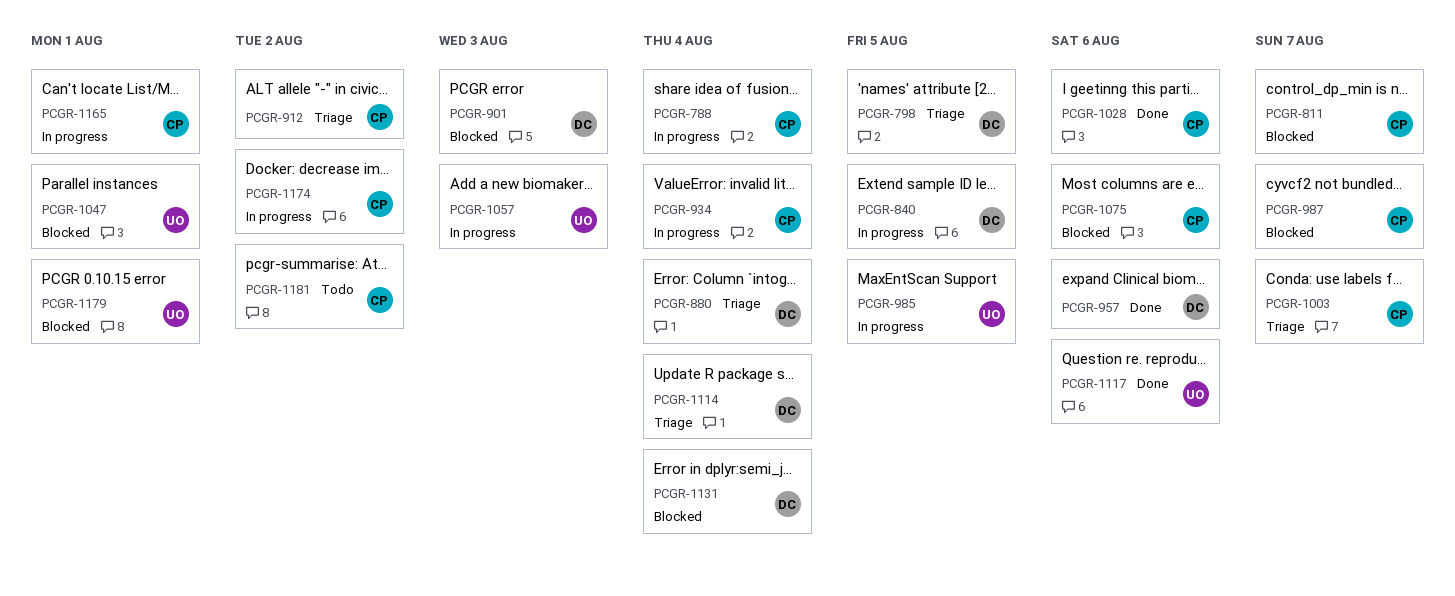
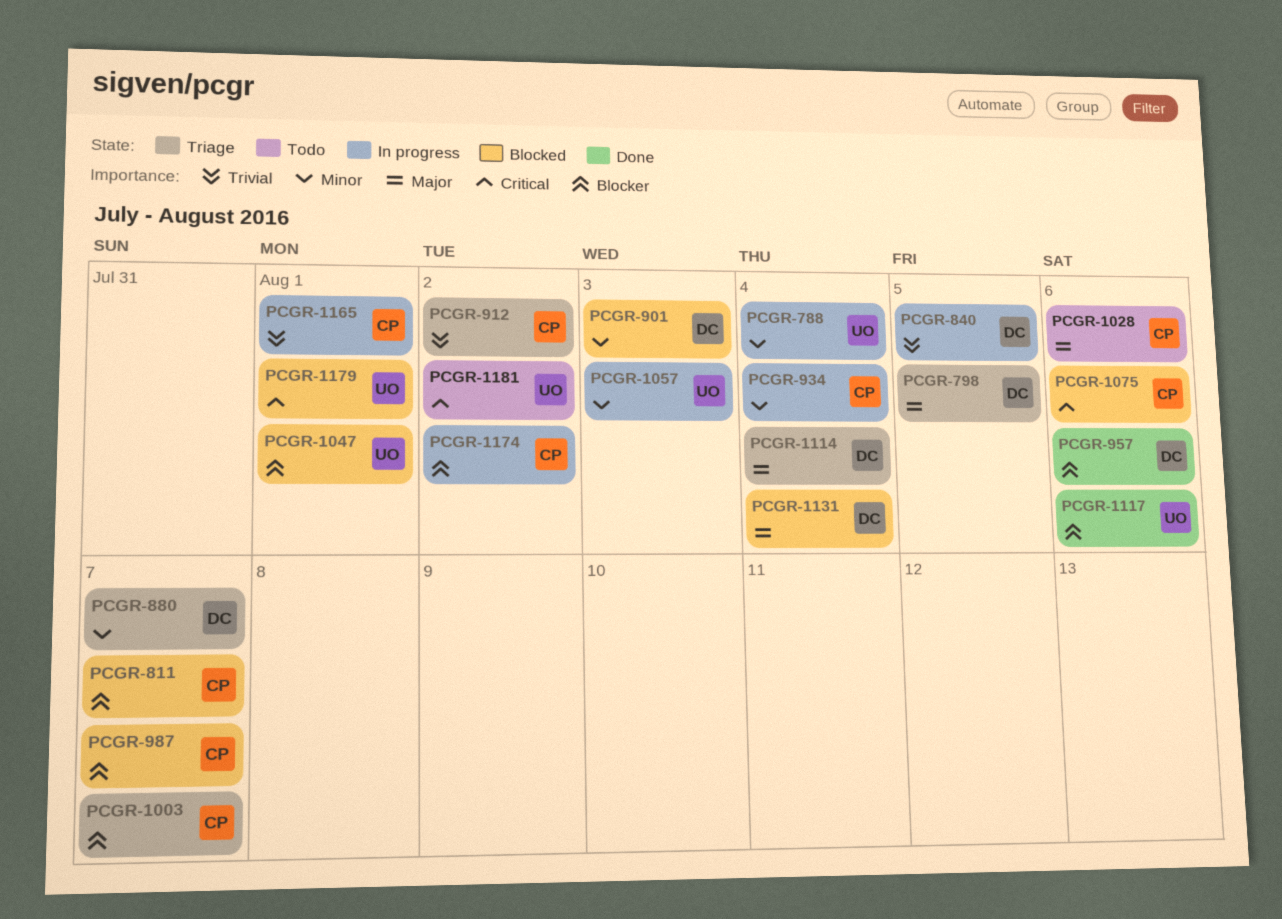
PCGR-788, owner: CP -> UO
PCGR-880, due: Aug 4 -> Aug 7
PCGR-985: present -> none
PCGR-1028, status: Done -> Todo
PCGR-1181, owner: CP -> UO

